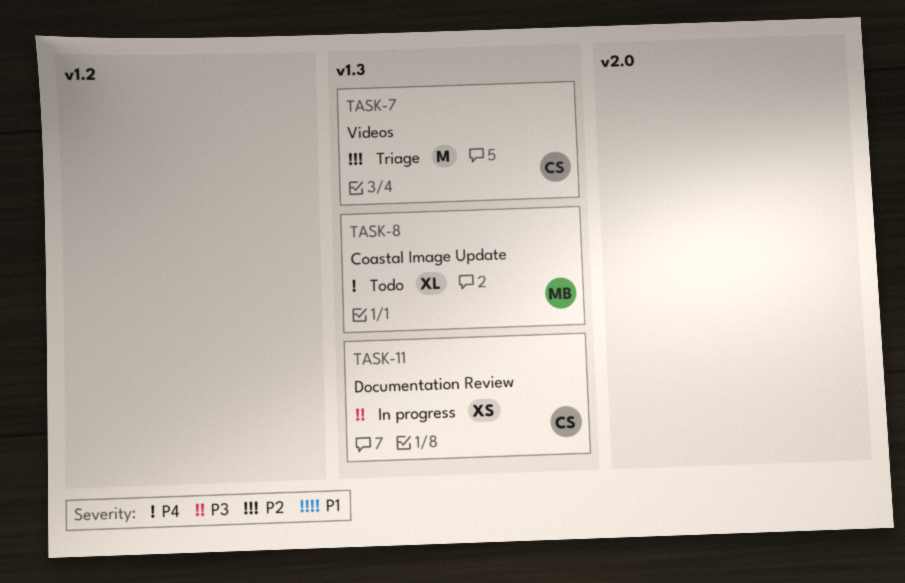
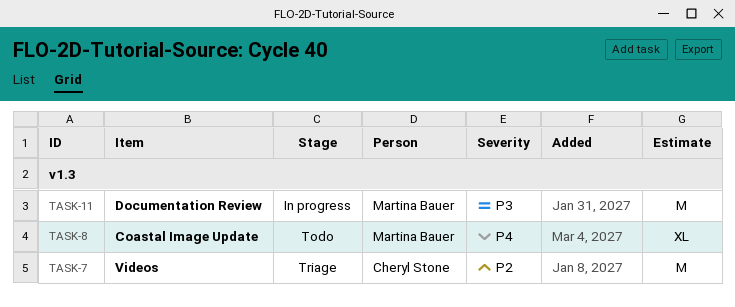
TASK-11, owner: Cheryl Stone -> Martina Bauer
TASK-11, estimate: XS -> M

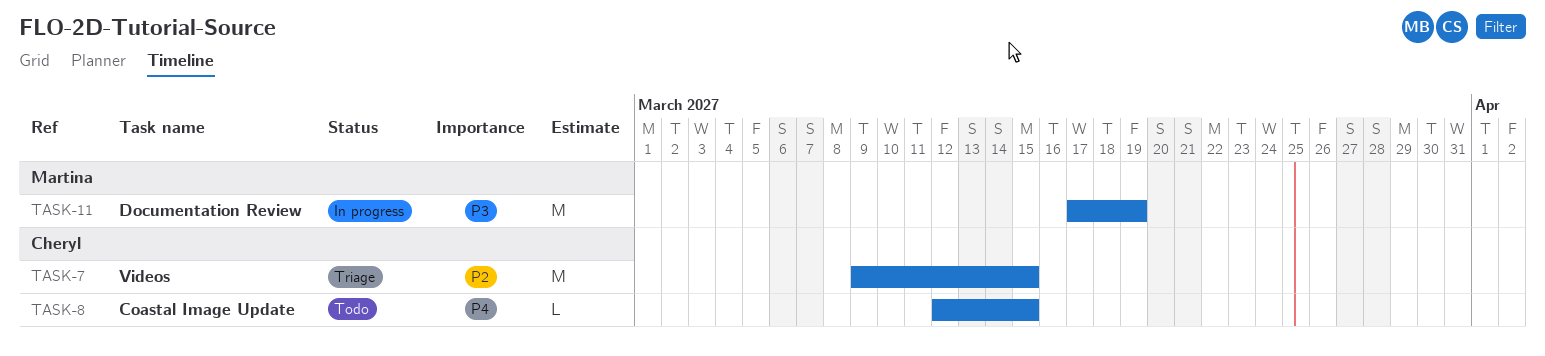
TASK-8, owner: Martina Bauer -> Cheryl Stone
TASK-8, estimate: XL -> L

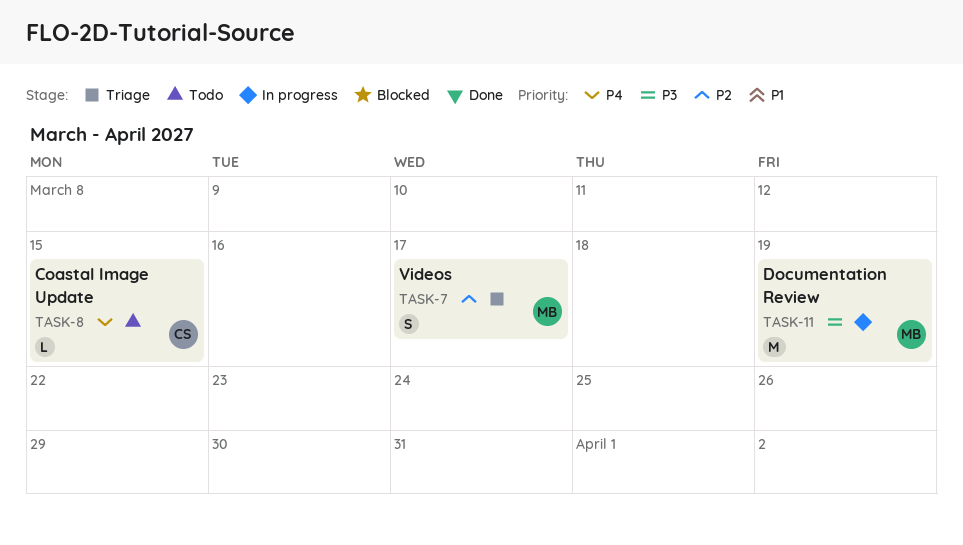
TASK-7, owner: Cheryl -> Martina
TASK-7, estimate: M -> S
TASK-7, due: Mar 15 -> Mar 17

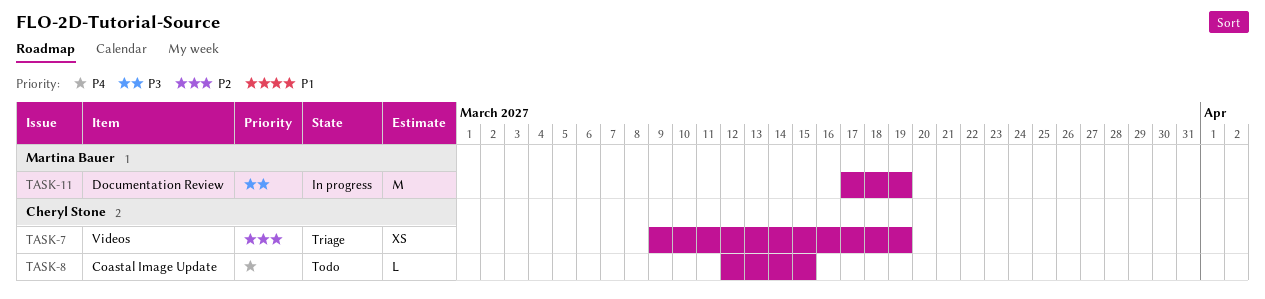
TASK-7, owner: Martina Bauer -> Cheryl Stone
TASK-7, estimate: S -> XS
TASK-7, due: Mar 17 -> Mar 19

